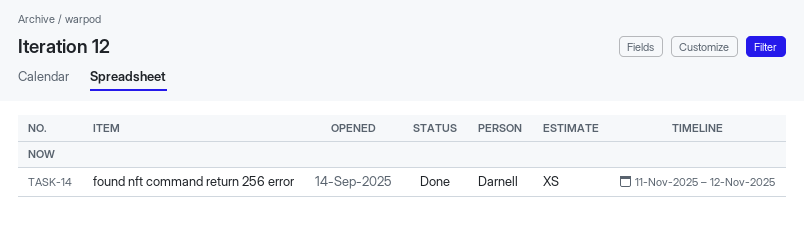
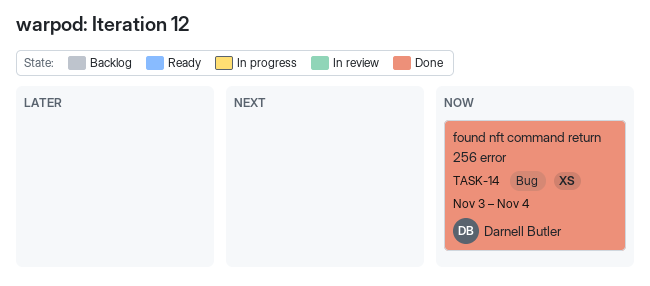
TASK-14, start: Nov 11 -> Nov 3
TASK-14, due: Nov 12 -> Nov 4

